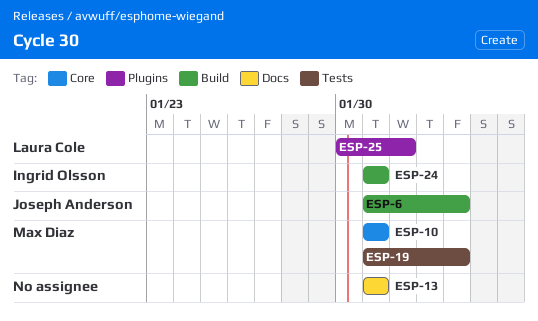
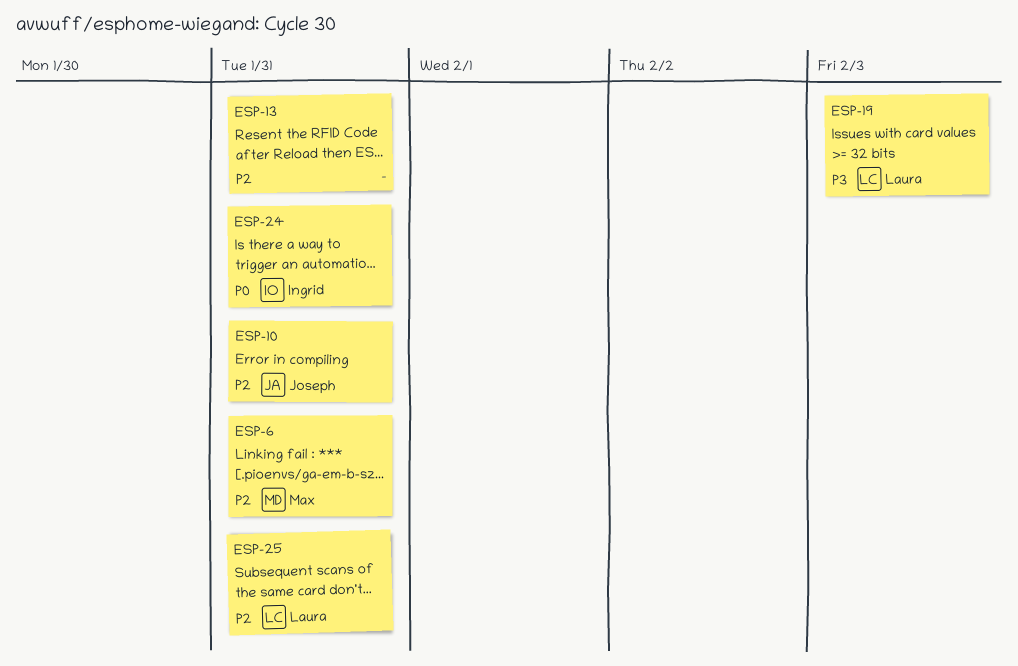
ESP-6, owner: Joseph Anderson -> Max Diaz
ESP-6, due: Feb 3 -> Jan 31
ESP-10, owner: Max Diaz -> Joseph Anderson
ESP-19, owner: Max Diaz -> Laura Cole
ESP-25, due: Feb 1 -> Jan 31

